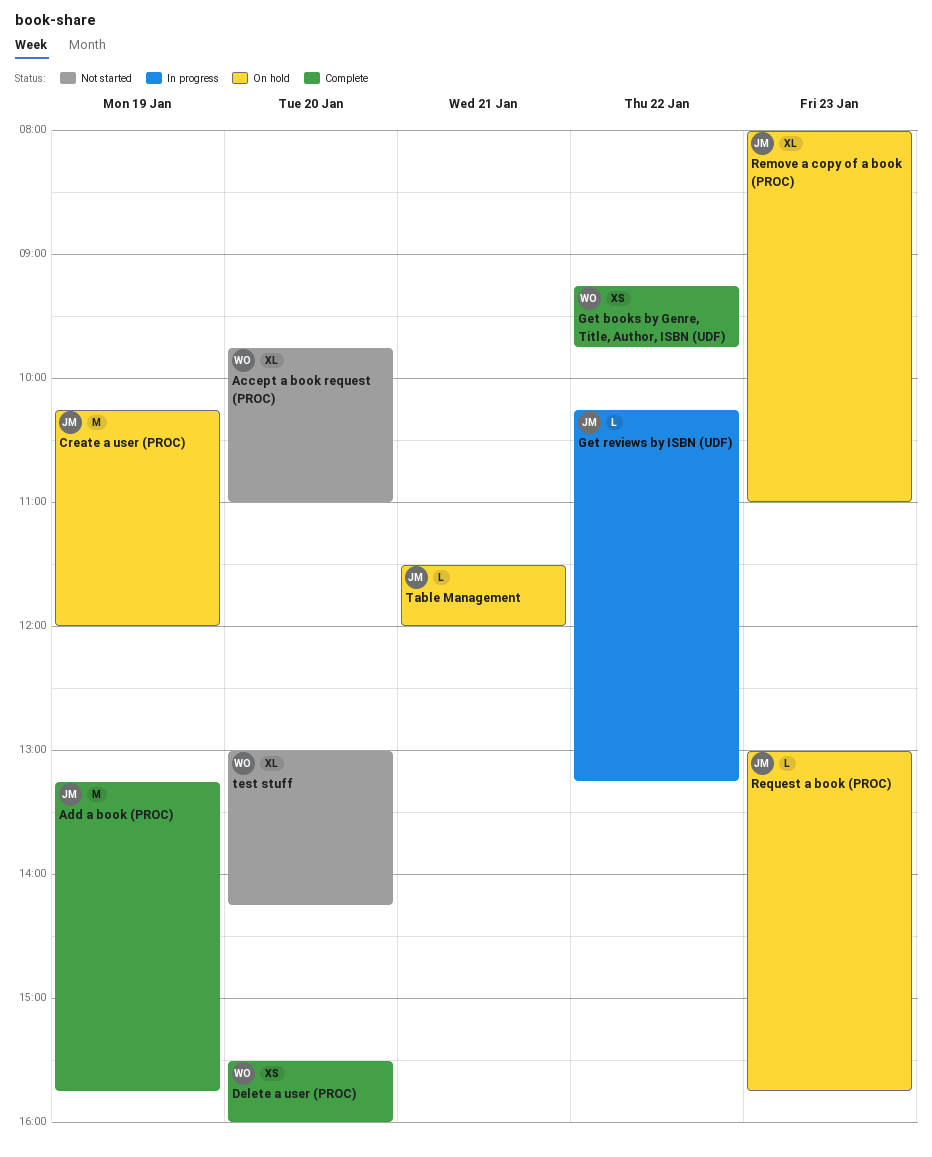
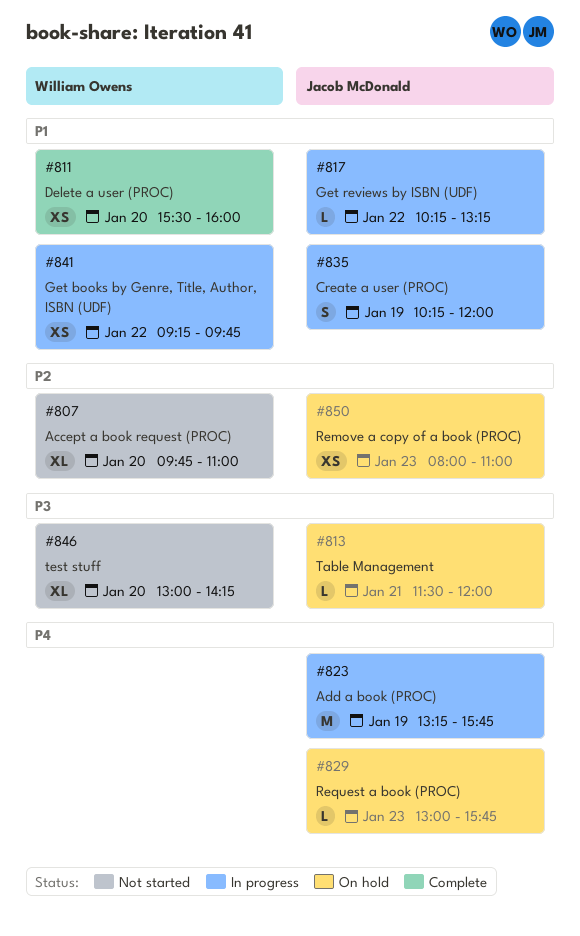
Add a book (PROC), status: Complete -> In progress
Create a user (PROC), status: On hold -> In progress
Create a user (PROC), estimate: M -> S
Get books by Genre, Title, Author, ISBN (UDF), status: Complete -> In progress
Remove a copy of a book (PROC), estimate: XL -> XS

